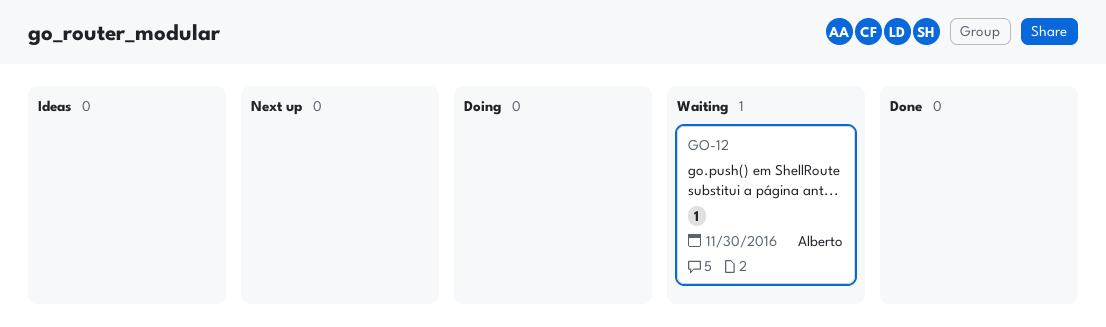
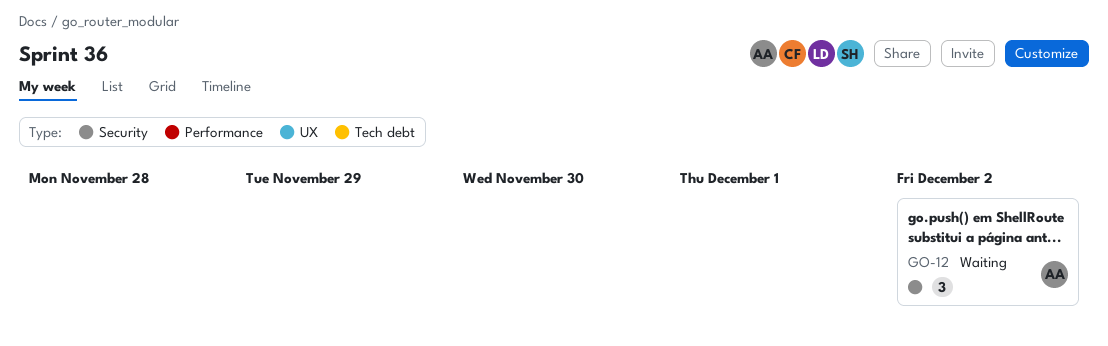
GO-12, estimate: 1 -> 3
GO-12, due: Nov 30 -> Dec 2

